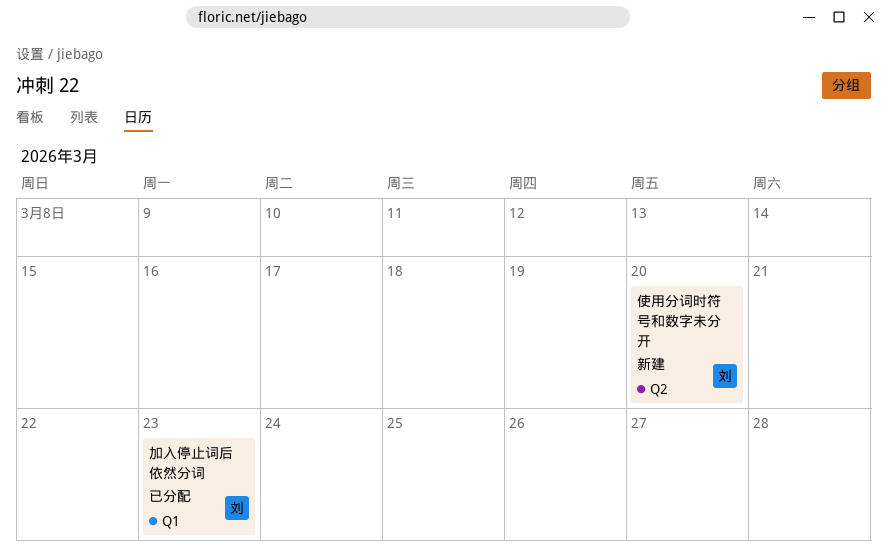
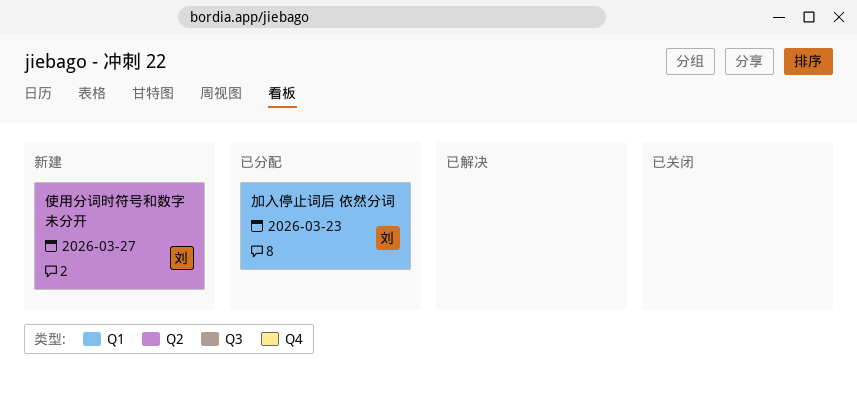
使用分词时符号和数字未分开, due: Mar 20 -> Mar 27

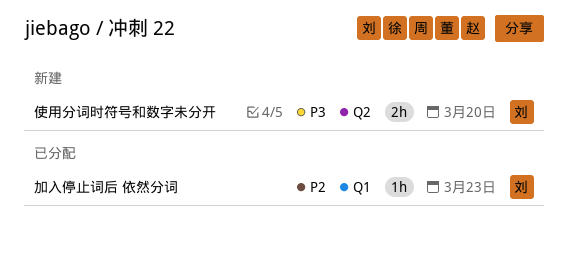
使用分词时符号和数字未分开, due: Mar 27 -> Mar 20

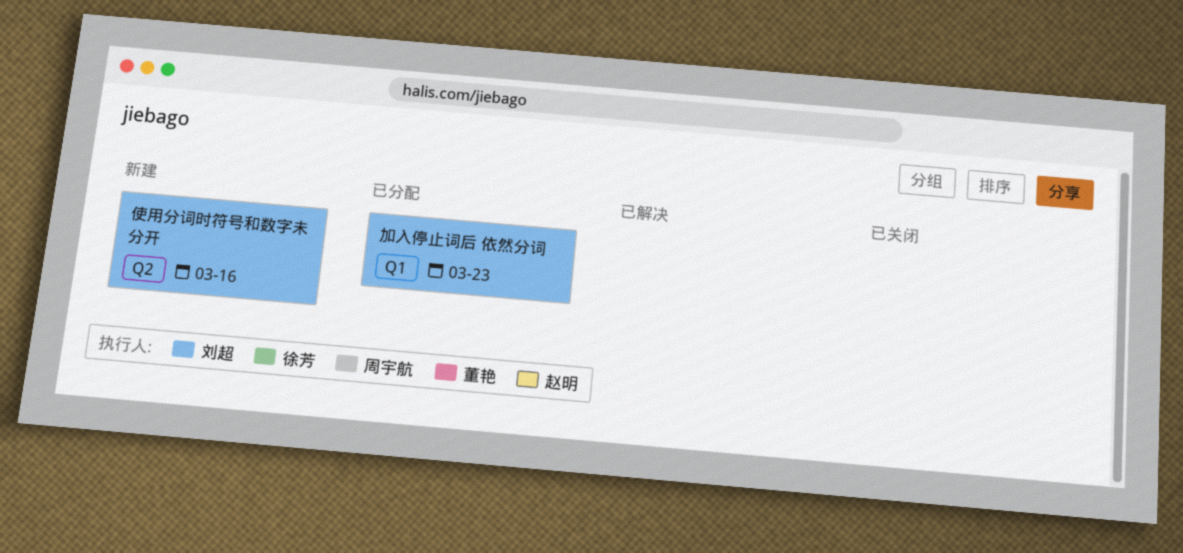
使用分词时符号和数字未分开, due: Mar 20 -> Mar 16

